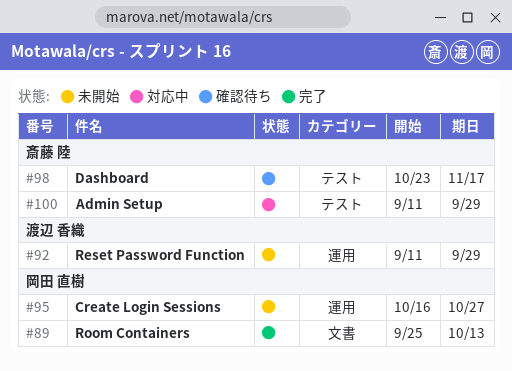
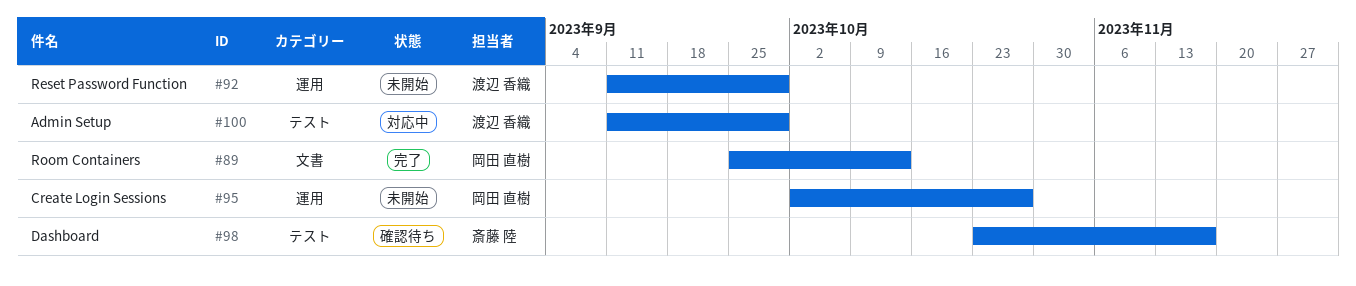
#95, start: Oct 16 -> Oct 2
#100, owner: 斎藤 陸 -> 渡辺 香織

